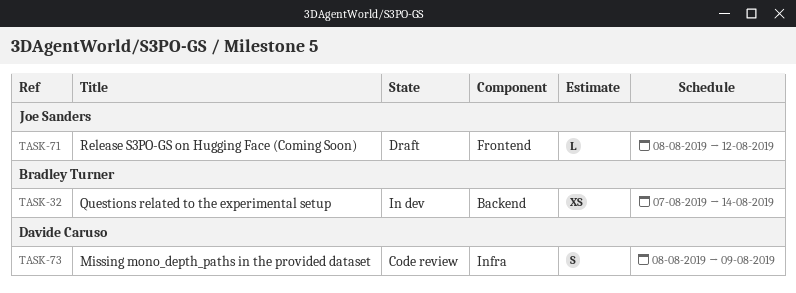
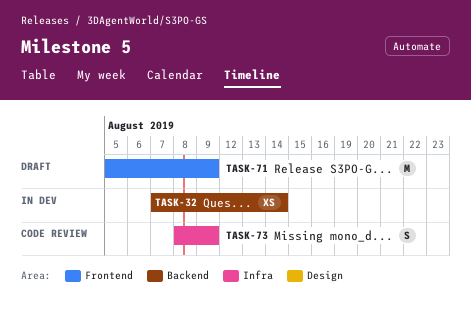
TASK-71, estimate: L -> M
TASK-71, start: Aug 8 -> Aug 5
TASK-71, due: Aug 12 -> Aug 9

